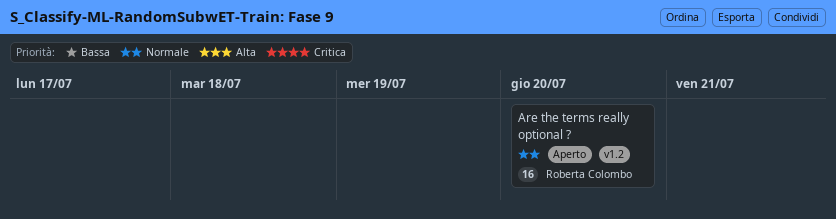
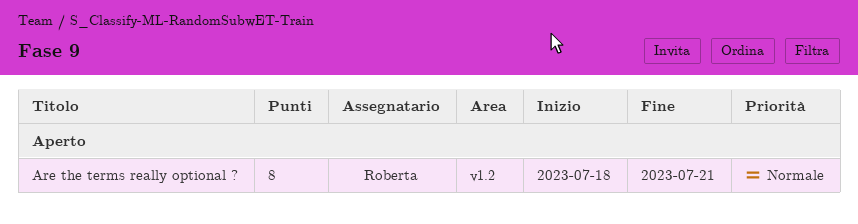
Are the terms really optional ?, estimate: 16 -> 8
Are the terms really optional ?, due: Jul 20 -> Jul 21

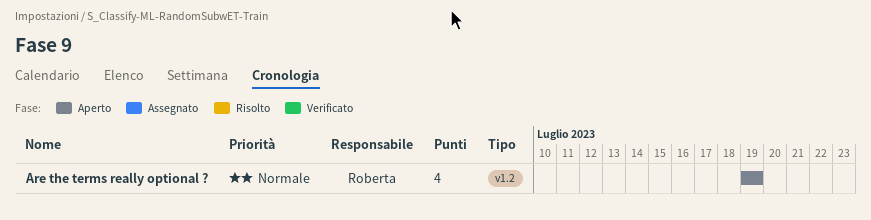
Are the terms really optional ?, estimate: 8 -> 4
Are the terms really optional ?, start: Jul 18 -> Jul 19
Are the terms really optional ?, due: Jul 21 -> Jul 19

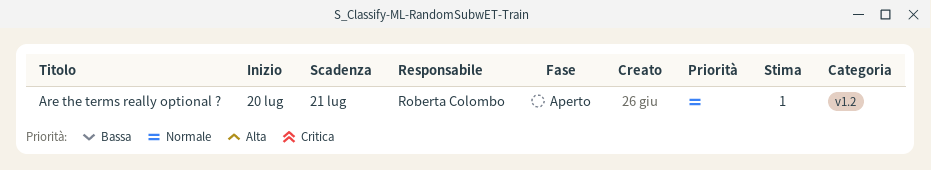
Are the terms really optional ?, estimate: 4 -> 1
Are the terms really optional ?, start: Jul 19 -> Jul 20
Are the terms really optional ?, due: Jul 19 -> Jul 21

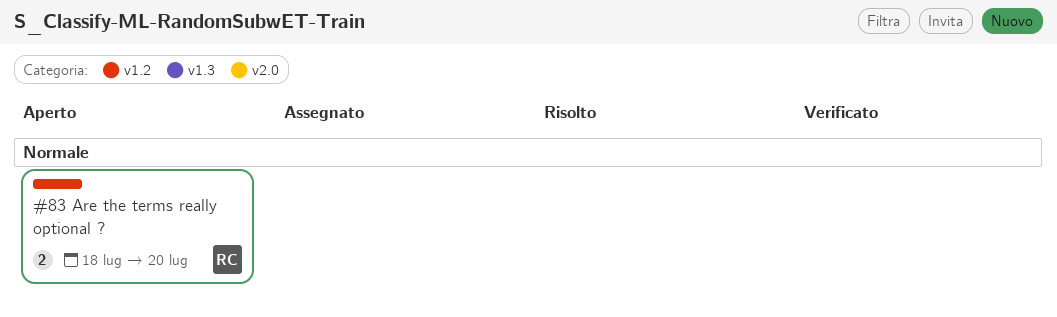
Are the terms really optional ?, estimate: 1 -> 2
Are the terms really optional ?, start: Jul 20 -> Jul 18
Are the terms really optional ?, due: Jul 21 -> Jul 20

